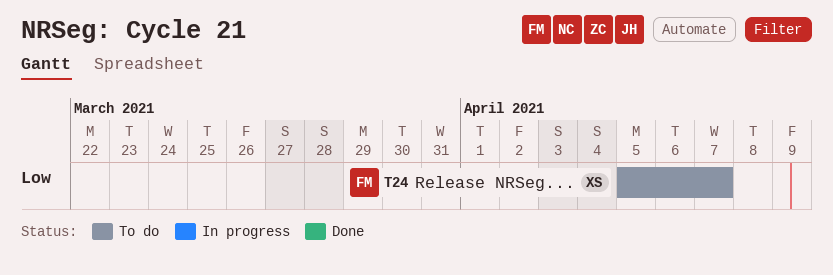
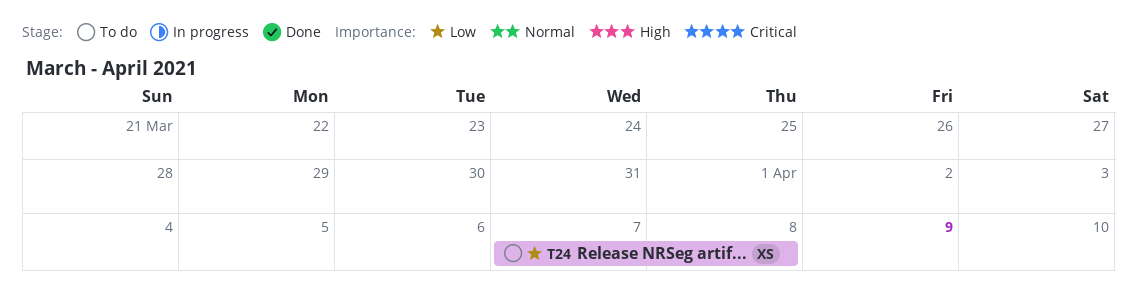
T24, start: Apr 5 -> Apr 7
T24, due: Apr 7 -> Apr 8

